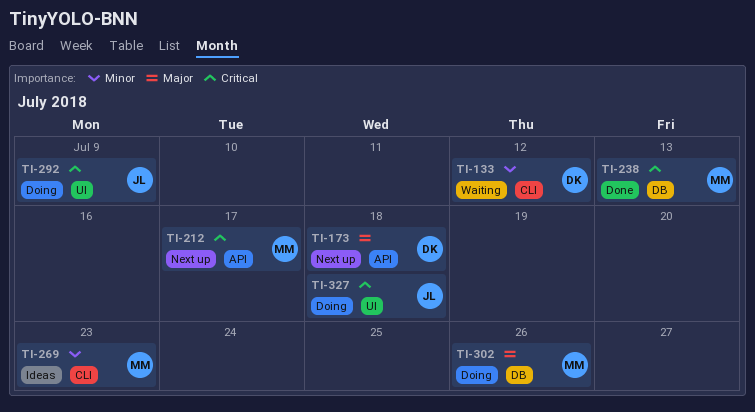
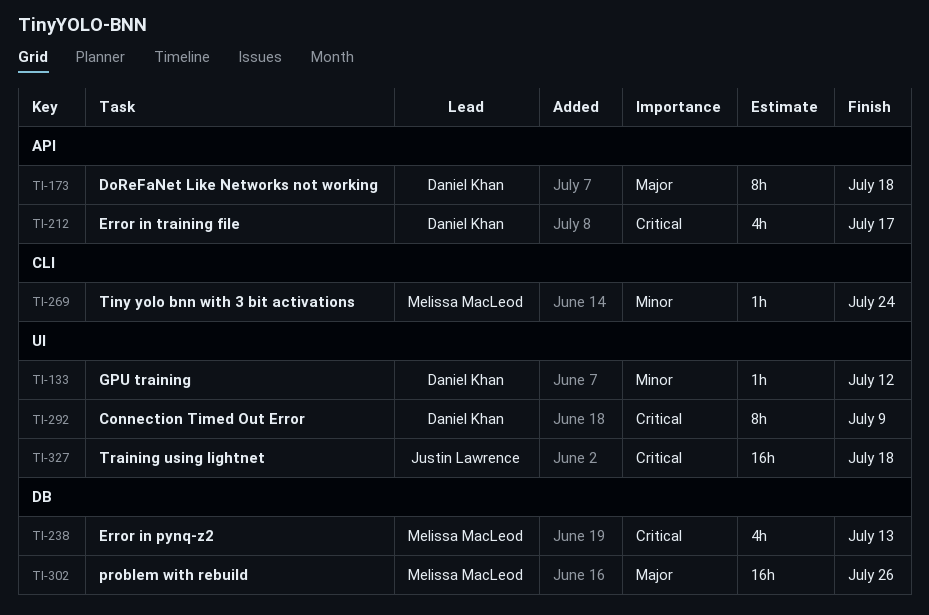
TI-133, label: CLI -> UI
TI-212, owner: Melissa MacLeod -> Daniel Khan
TI-269, due: Jul 23 -> Jul 24
TI-292, owner: Justin Lawrence -> Daniel Khan

